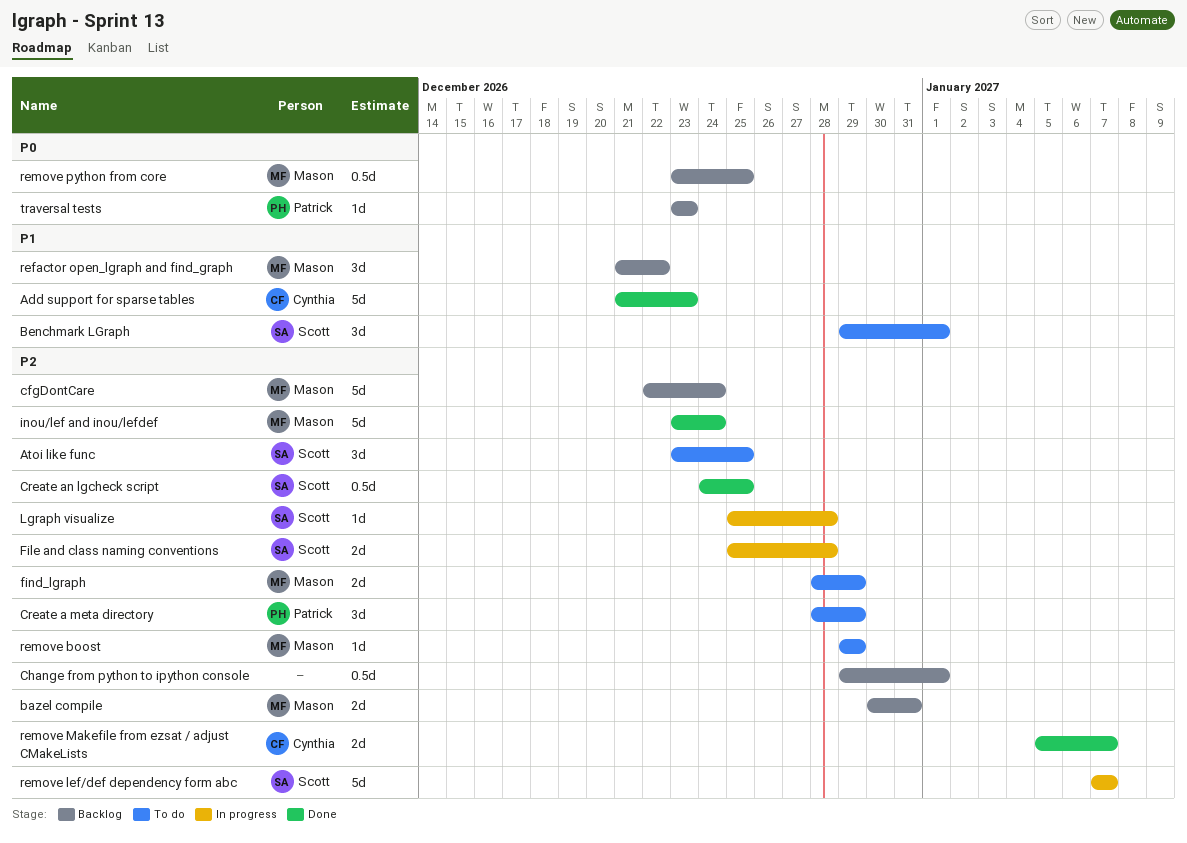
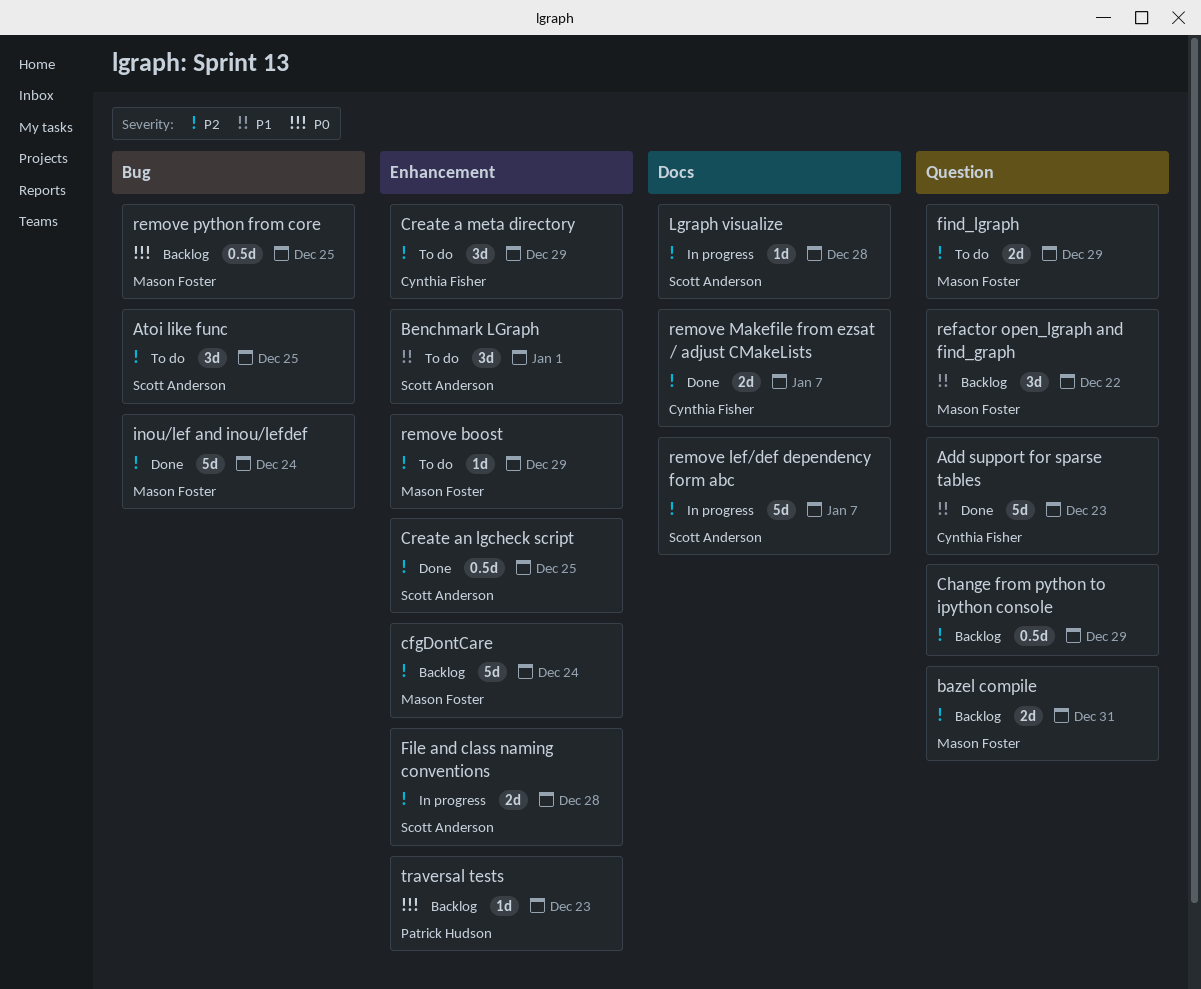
Change from python to ipython console, due: Jan 1 -> Dec 29
Create a meta directory, owner: Patrick Hudson -> Cynthia Fisher

